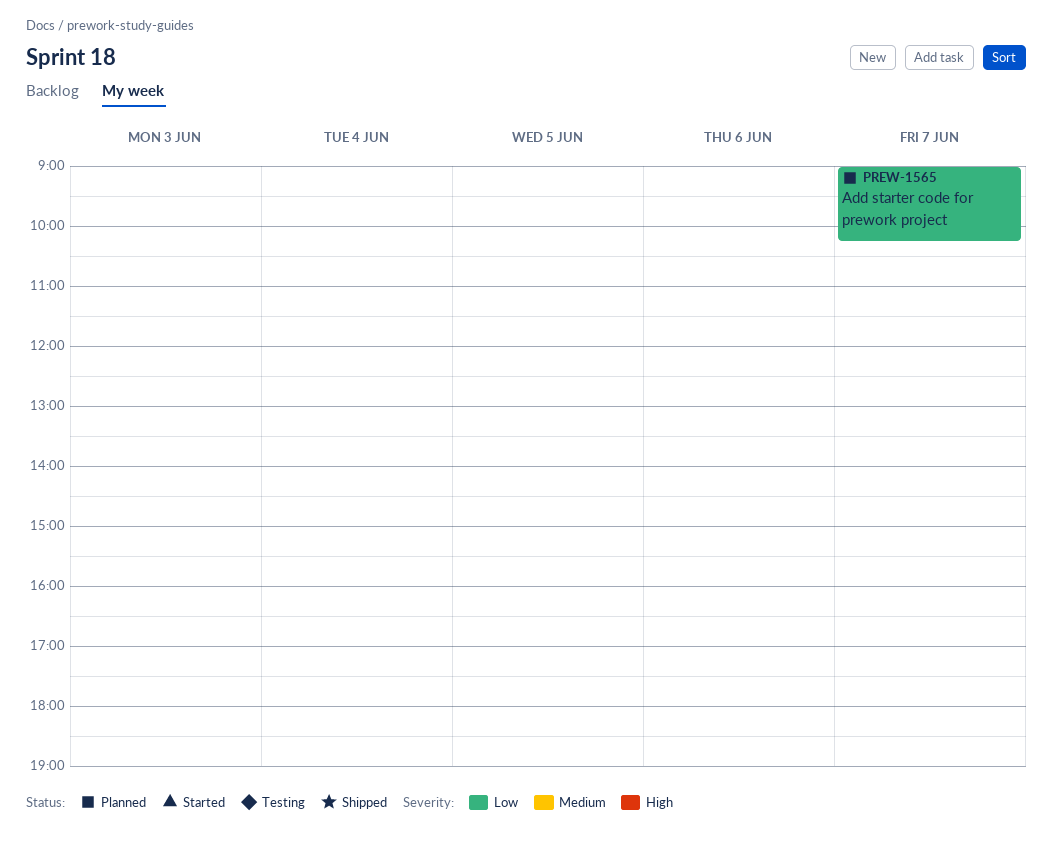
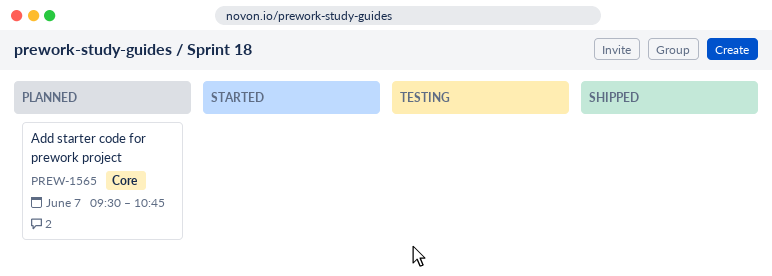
PREW-1565, begins: 09:00 -> 09:30
PREW-1565, ends: 10:15 -> 10:45

